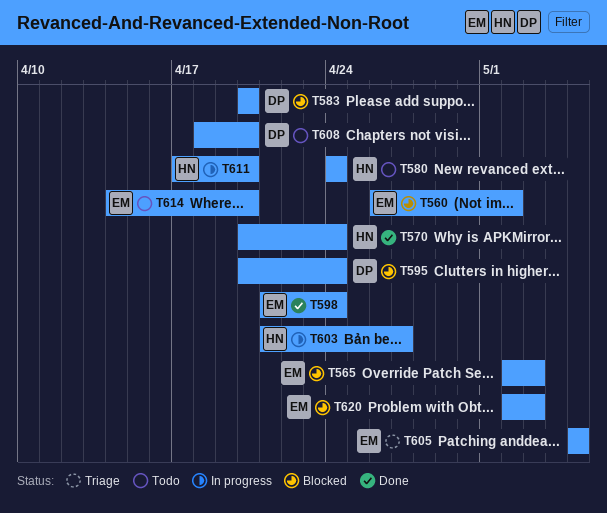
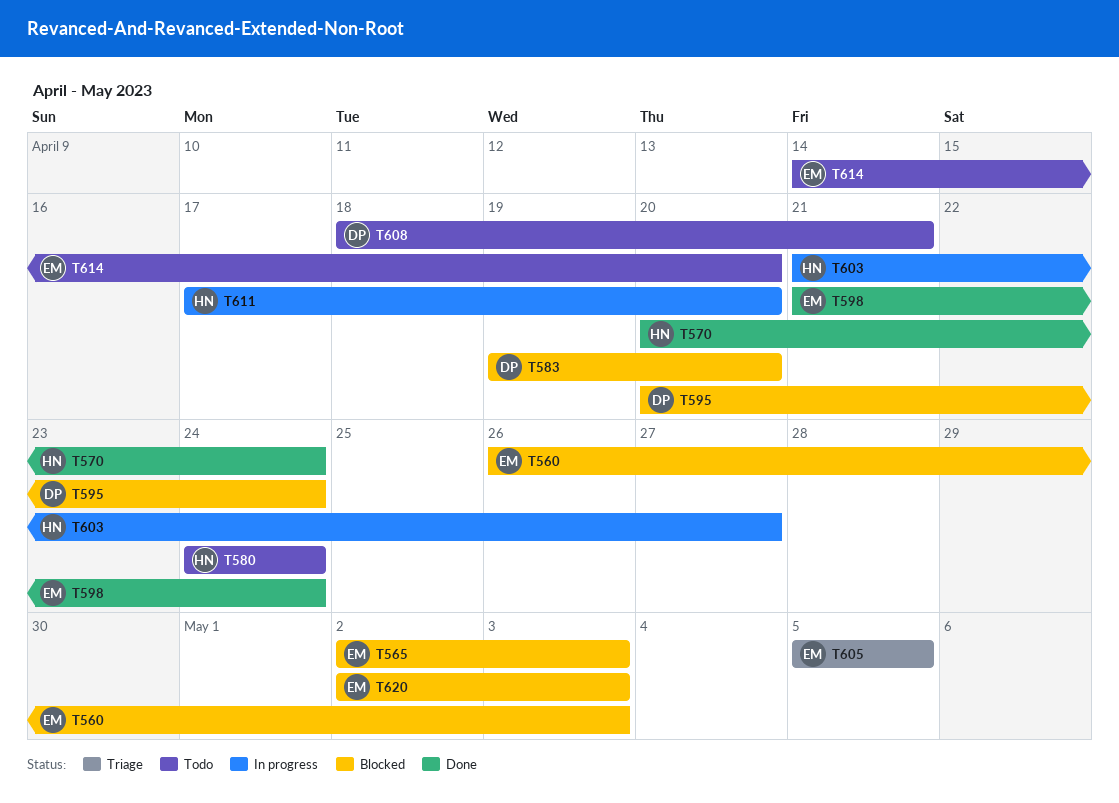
T560, due: May 2 -> May 3
T583, start: Apr 20 -> Apr 19
T608, due: Apr 20 -> Apr 21

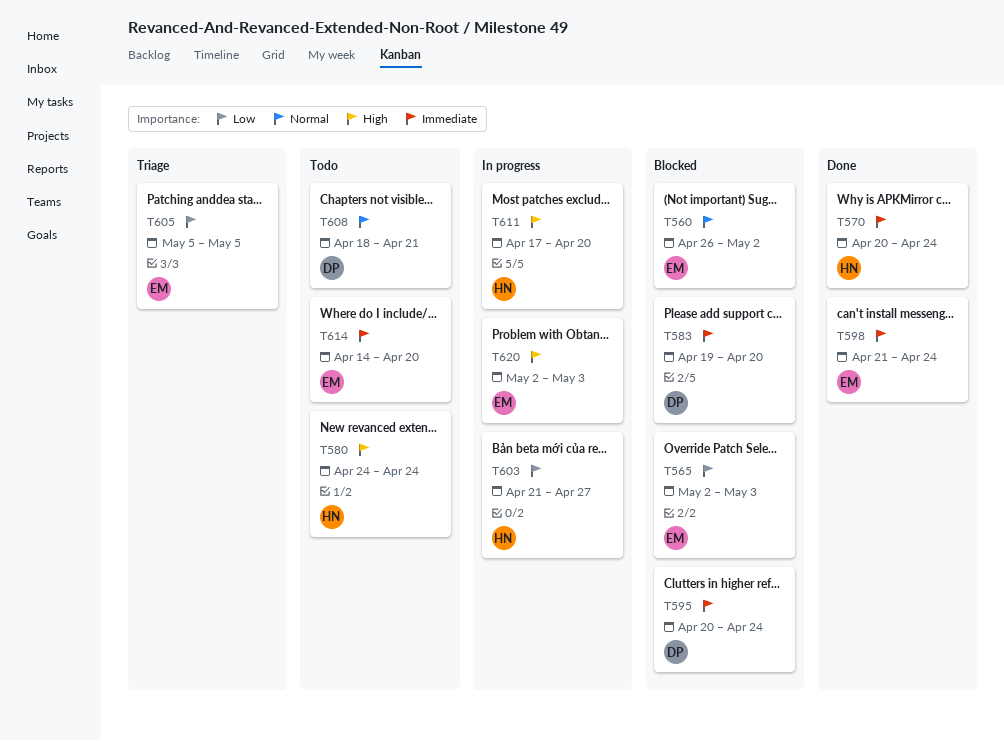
T560, due: May 3 -> May 2
T620, status: Blocked -> In progress

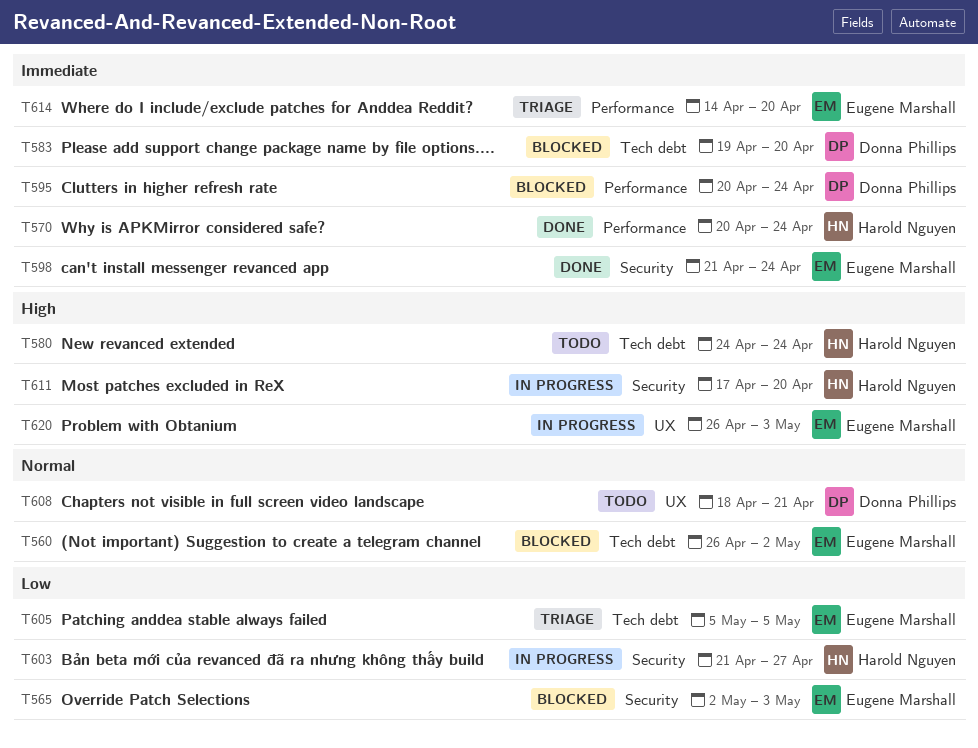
T614, status: Todo -> Triage
T620, start: May 2 -> Apr 26

